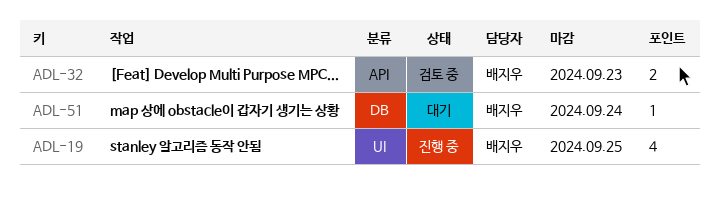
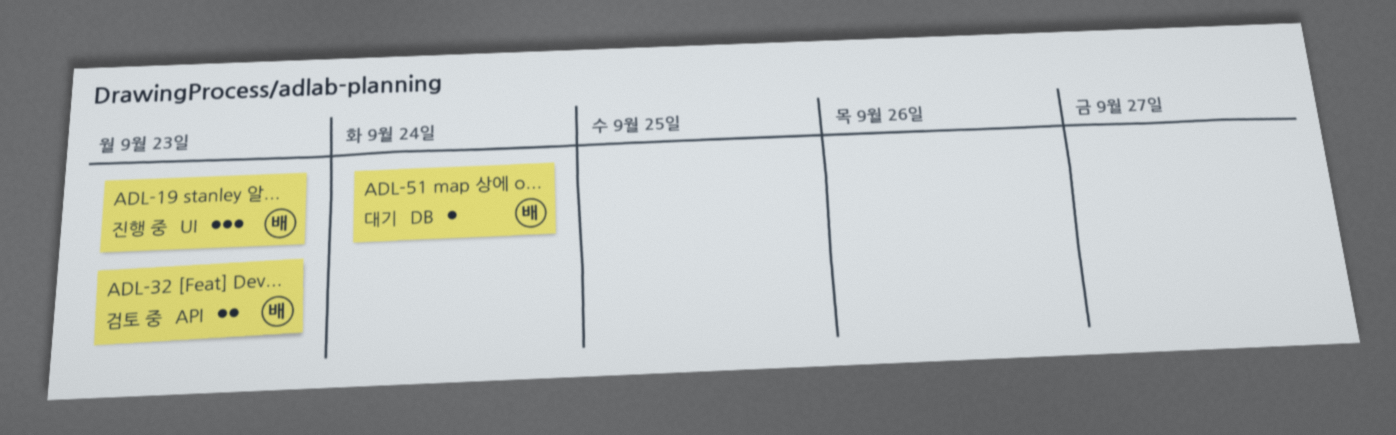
ADL-19, estimate: 4 -> 3
ADL-19, due: Sep 25 -> Sep 23

